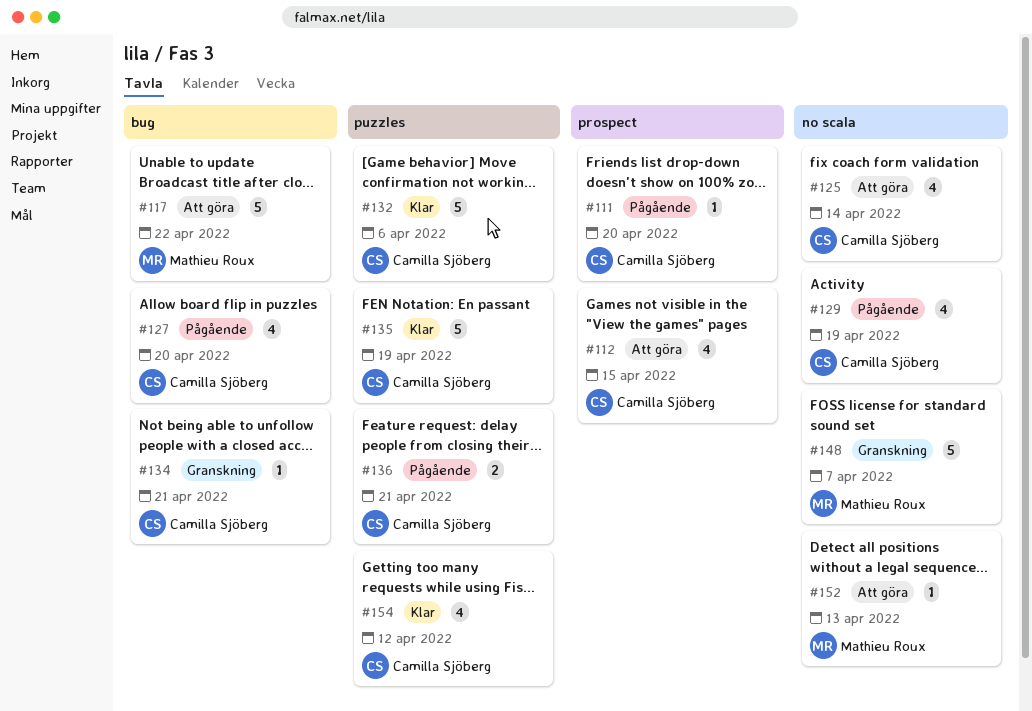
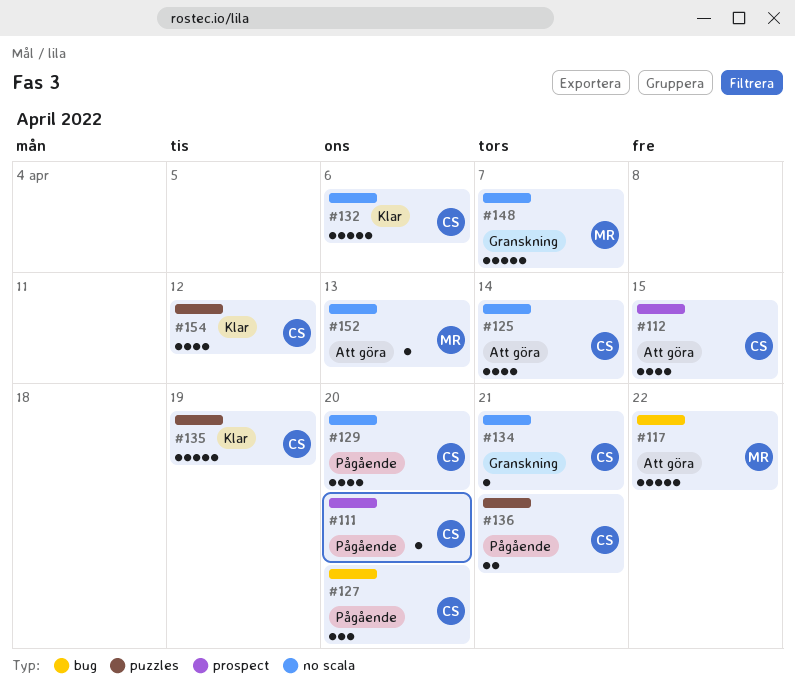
#127, estimate: 4 -> 3
#129, due: Apr 19 -> Apr 20
#132, label: puzzles -> no scala
#134, label: bug -> no scala

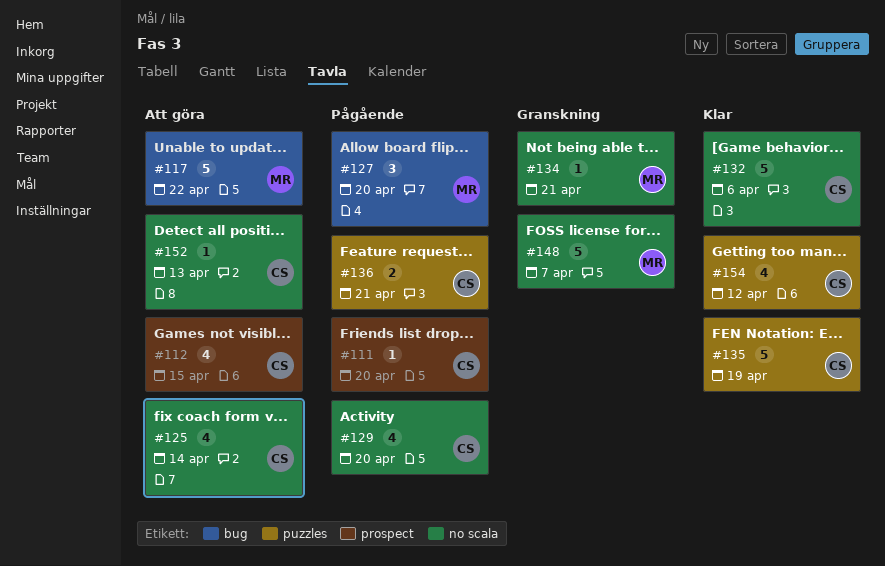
#127, owner: CS -> MR
#134, owner: CS -> MR
#152, owner: MR -> CS

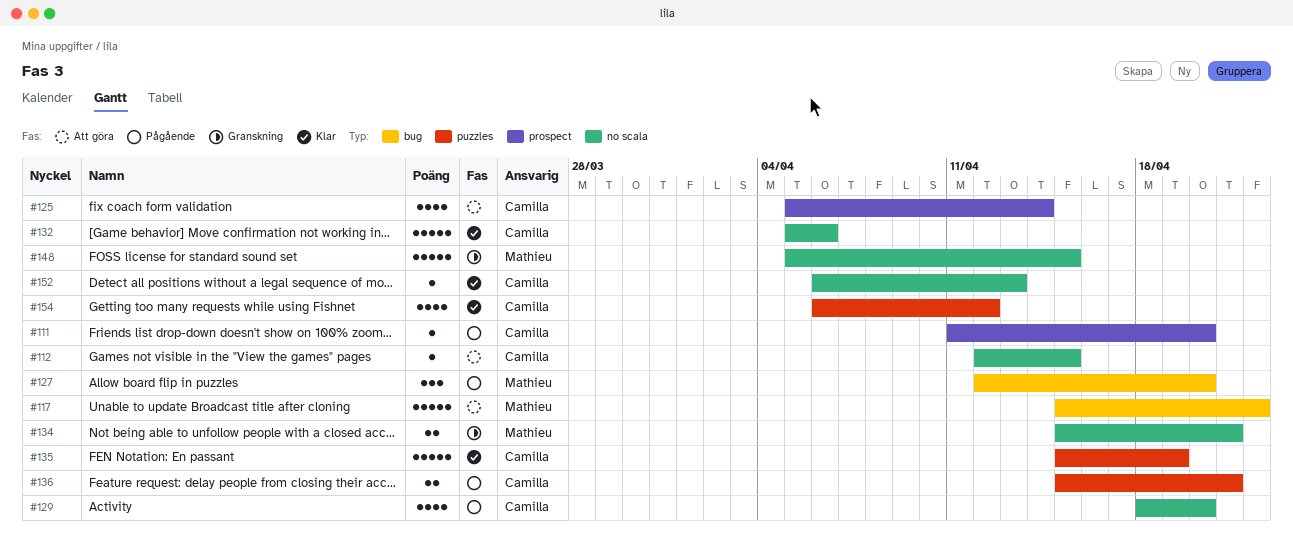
#112, label: prospect -> no scala
#112, estimate: 4 -> 1
#125, label: no scala -> prospect
#134, estimate: 1 -> 2
#148, due: Apr 7 -> Apr 15
#152, status: Att göra -> Klar

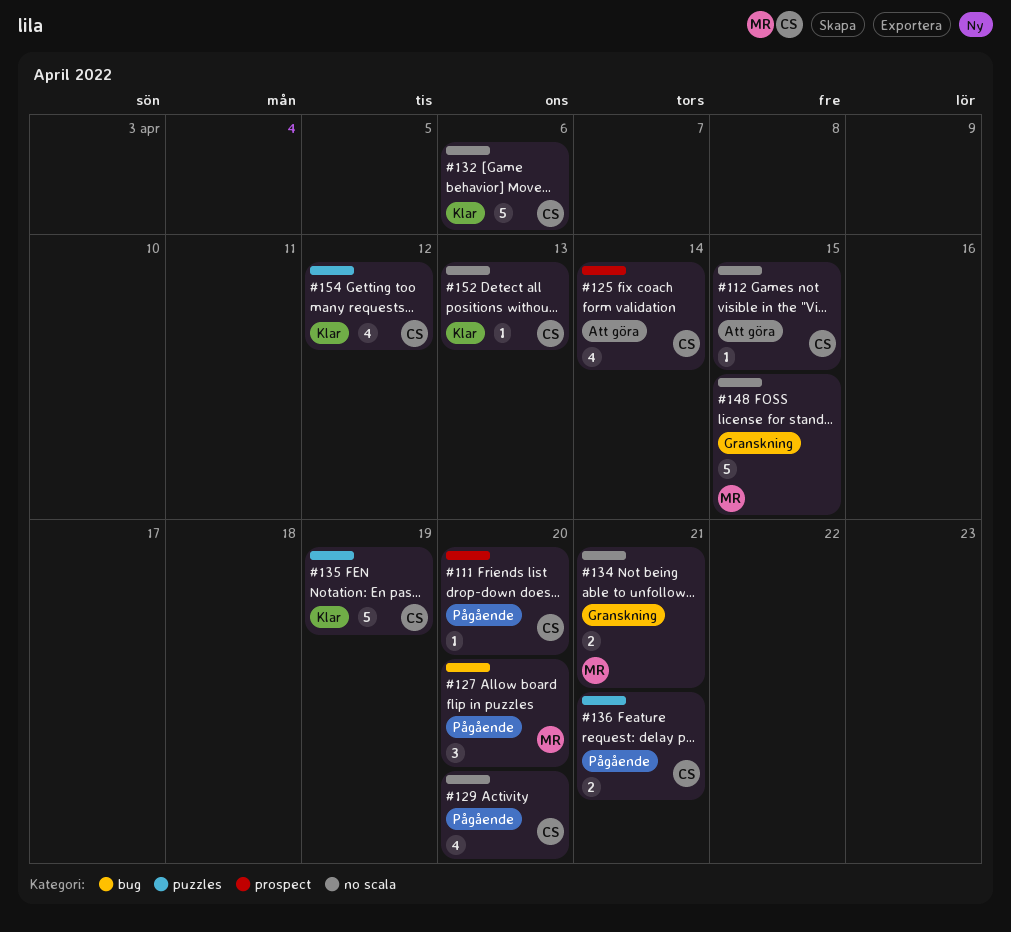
#117: present -> none

